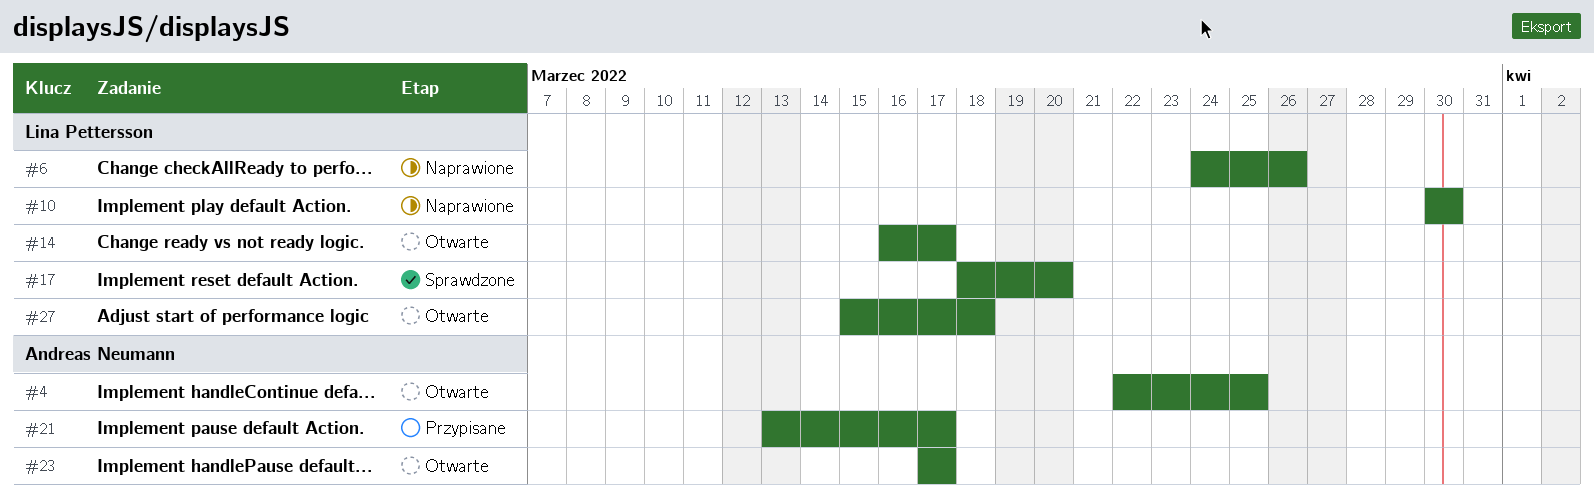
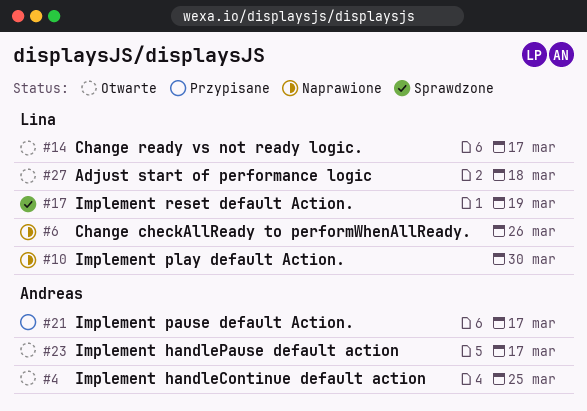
#17, due: Mar 20 -> Mar 19

